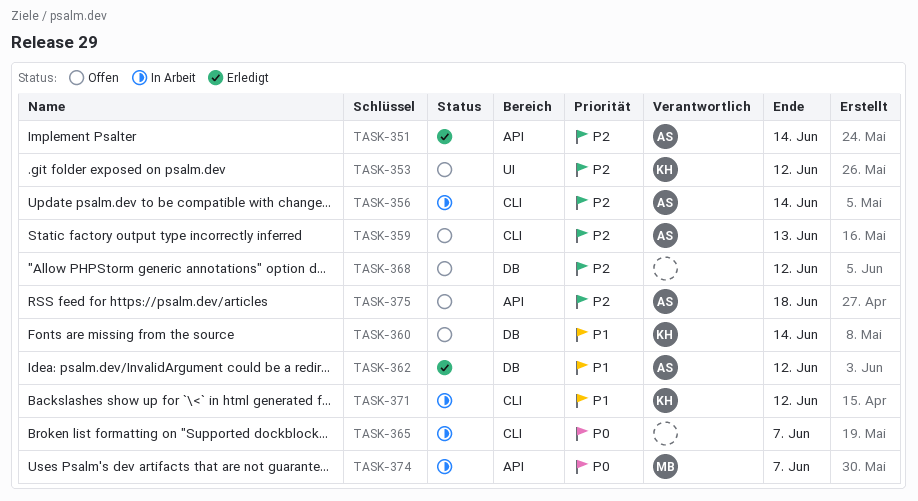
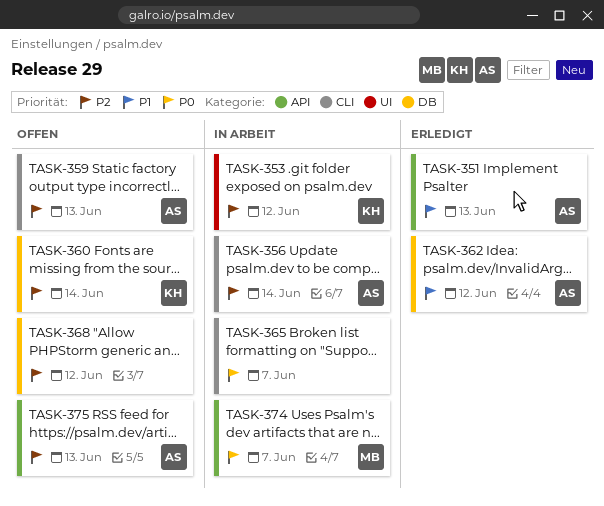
TASK-351, priority: P2 -> P1
TASK-351, due: Jun 14 -> Jun 13
TASK-353, status: Offen -> In Arbeit
TASK-360, priority: P1 -> P2
TASK-371: present -> none
TASK-375, due: Jun 18 -> Jun 13

